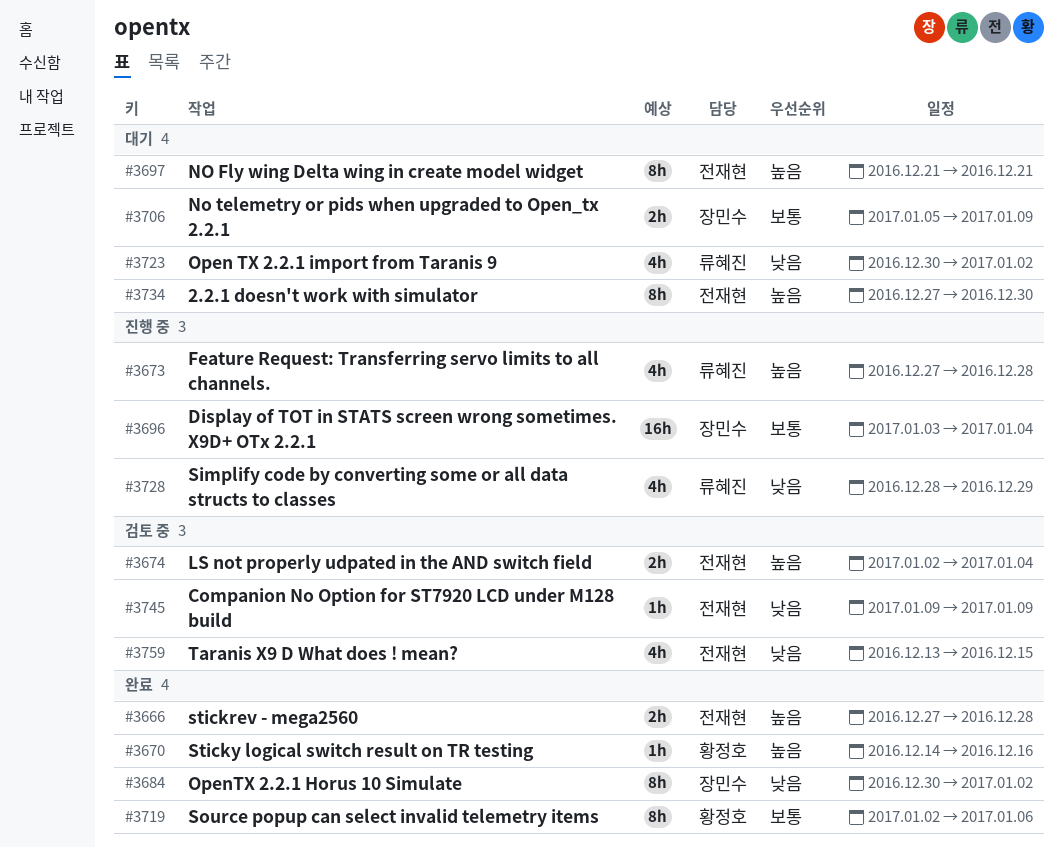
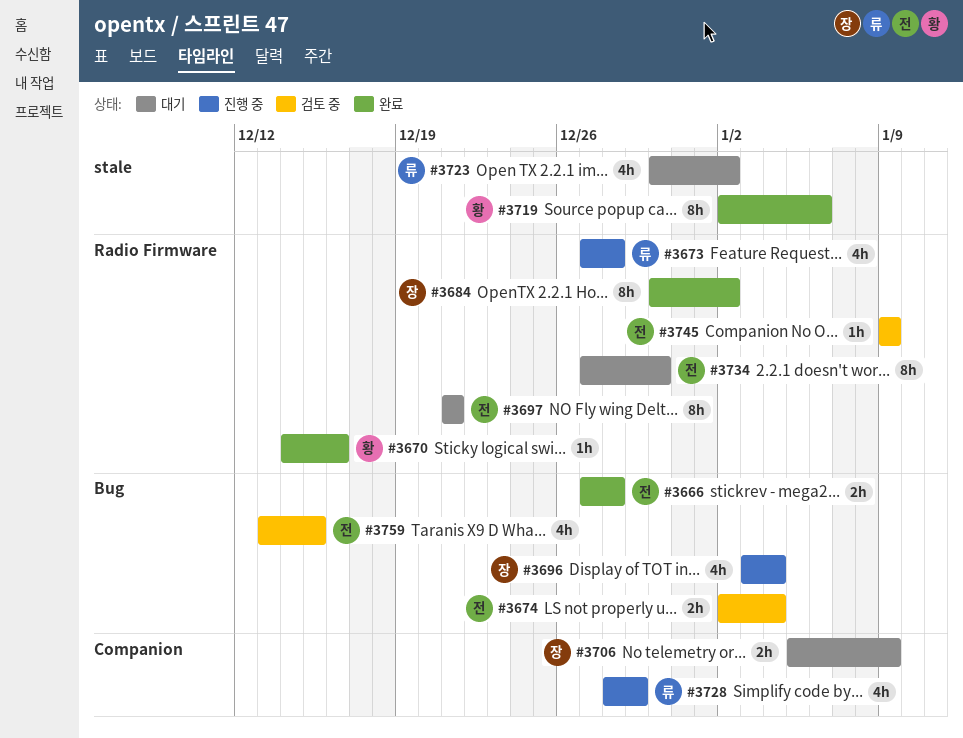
#3696, estimate: 16h -> 4h

